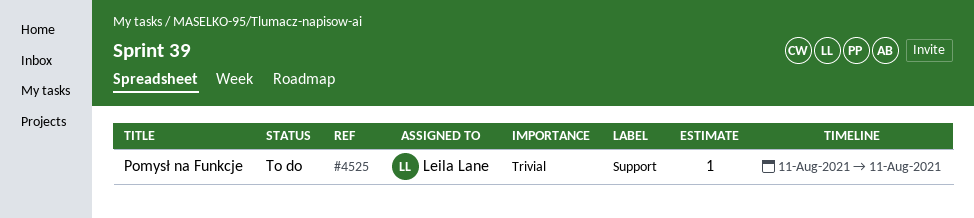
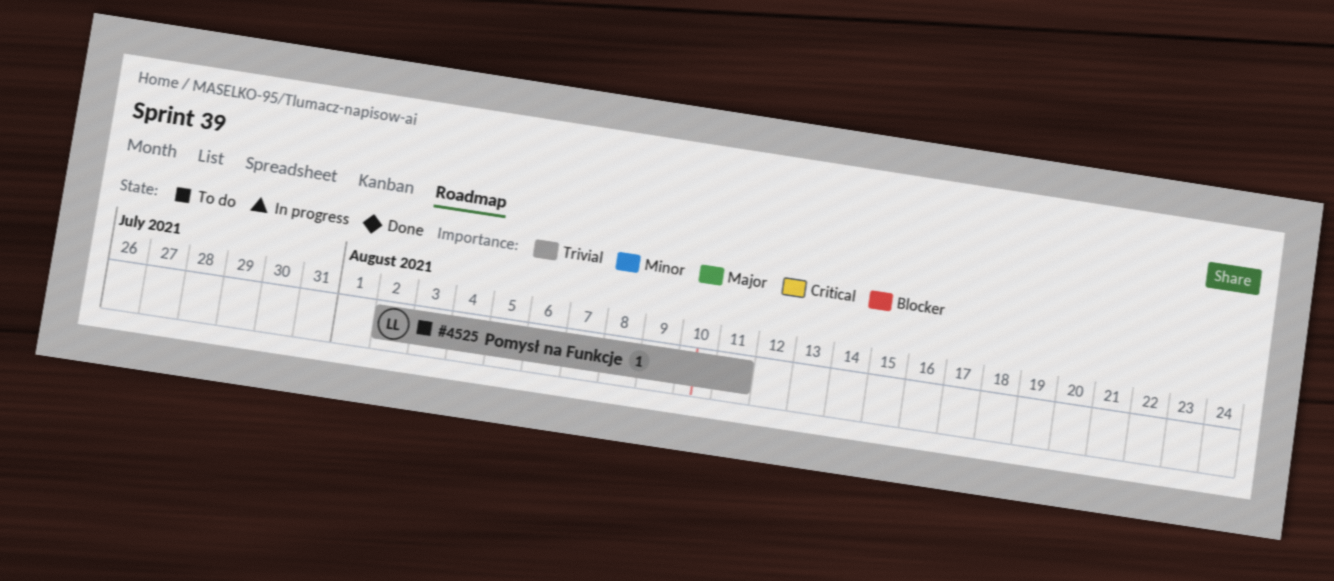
#4525, start: Aug 11 -> Aug 2

